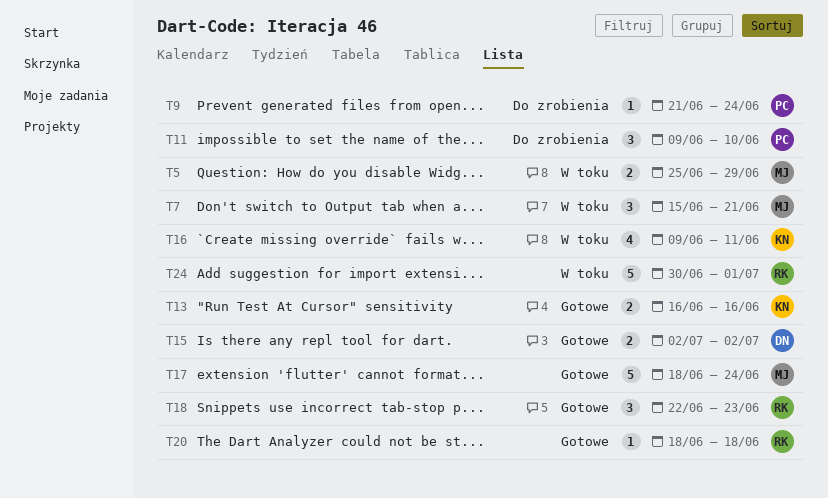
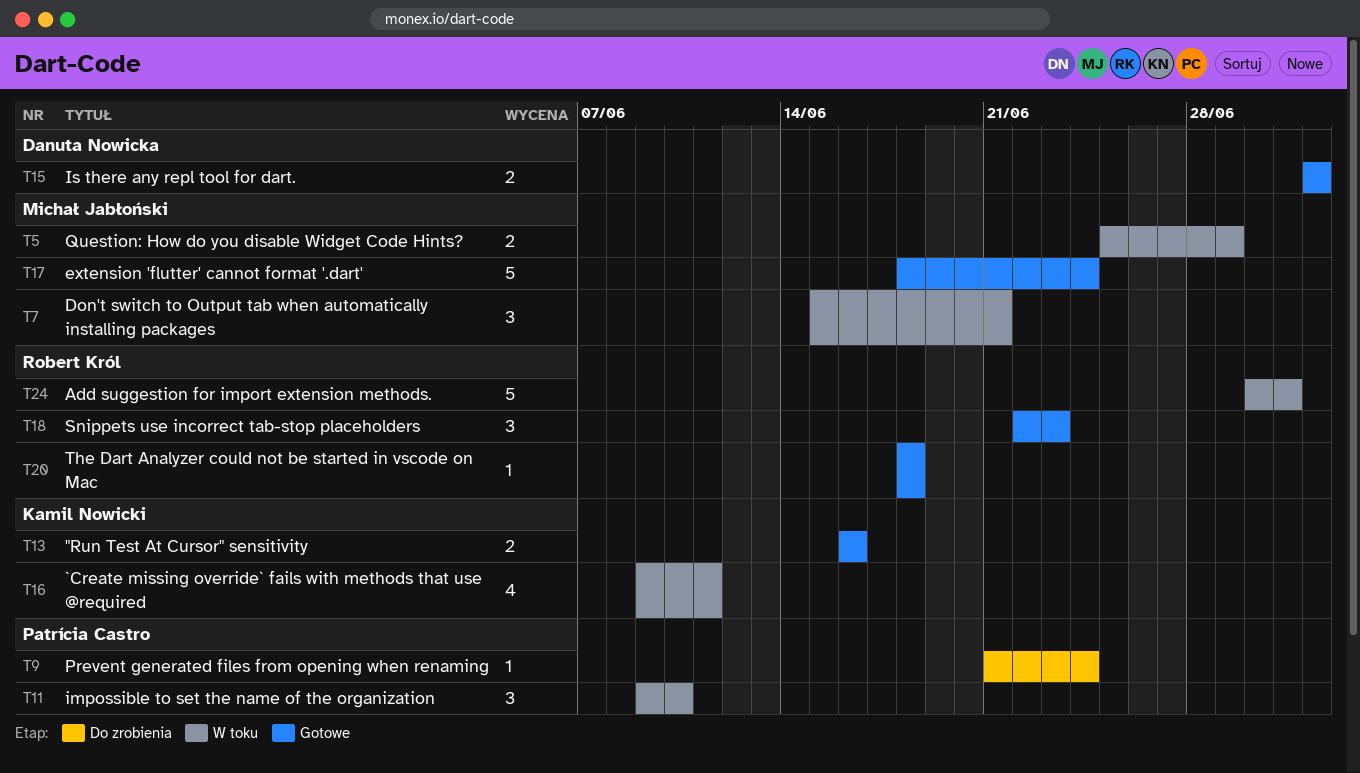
T11, status: Do zrobienia -> W toku

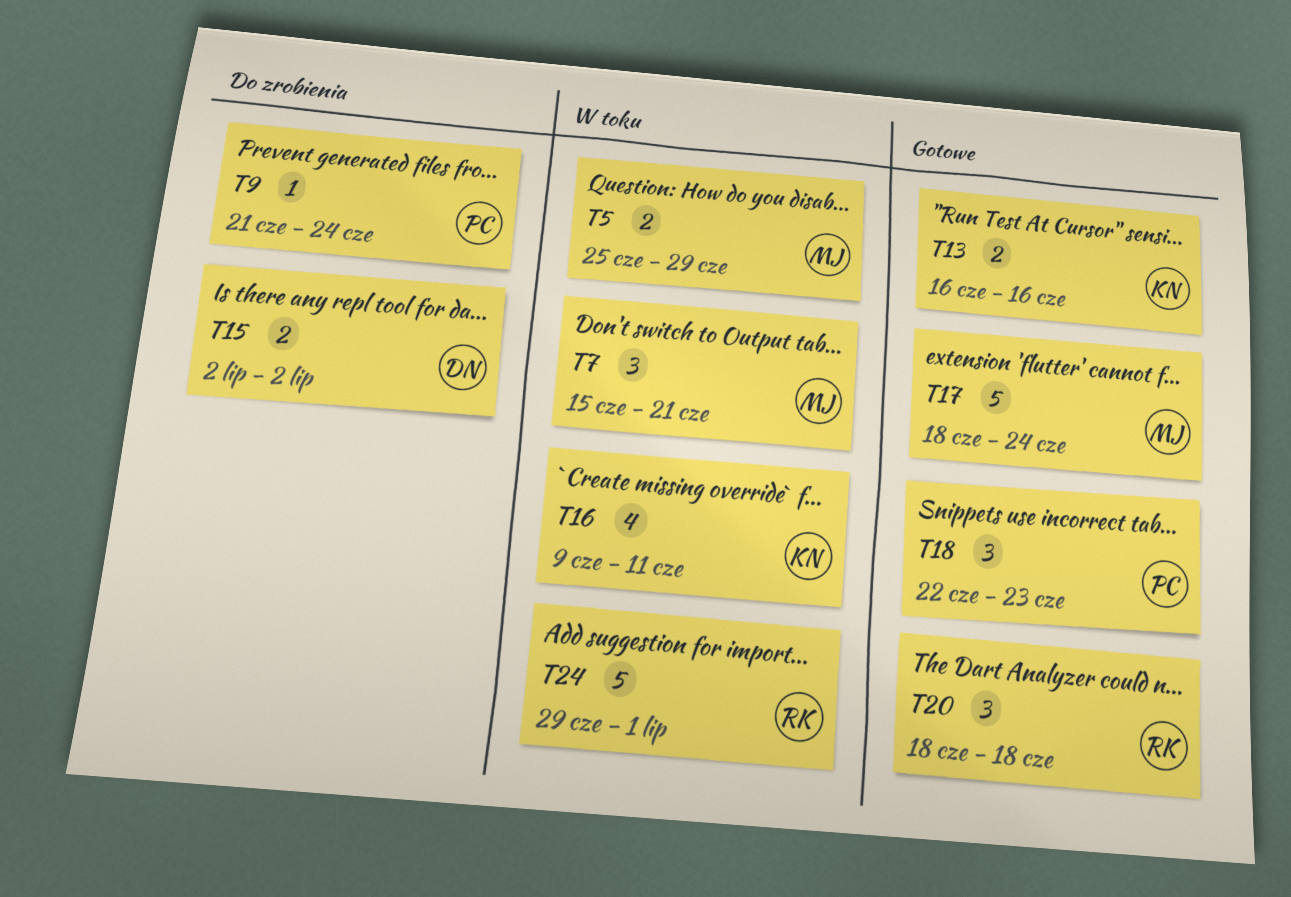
T11: present -> none
T15, status: Gotowe -> Do zrobienia
T18, owner: Robert Król -> Patrícia Castro
T20, estimate: 1 -> 3
T24, start: Jun 30 -> Jun 29

